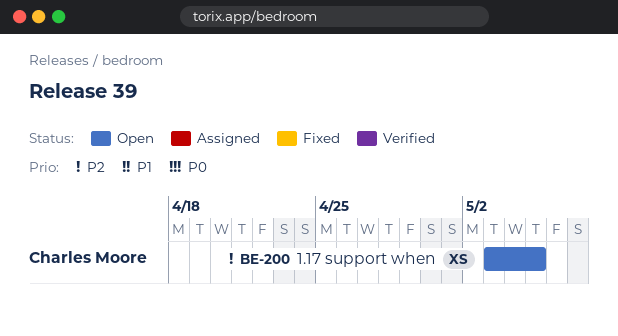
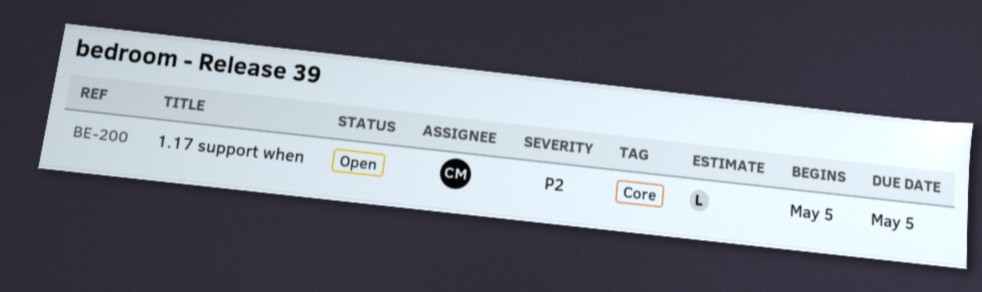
BE-200, estimate: XS -> L
BE-200, start: May 3 -> May 5

